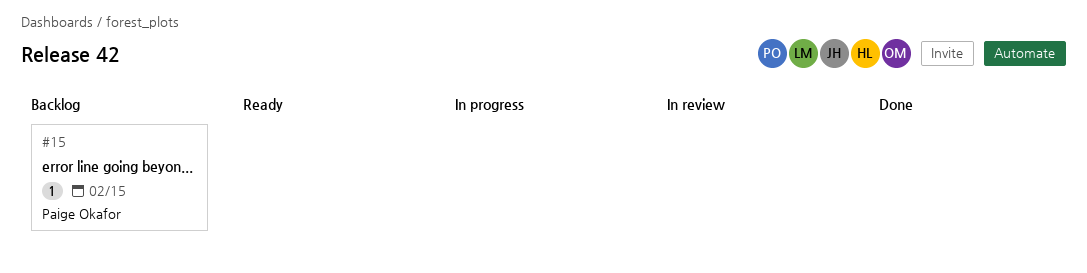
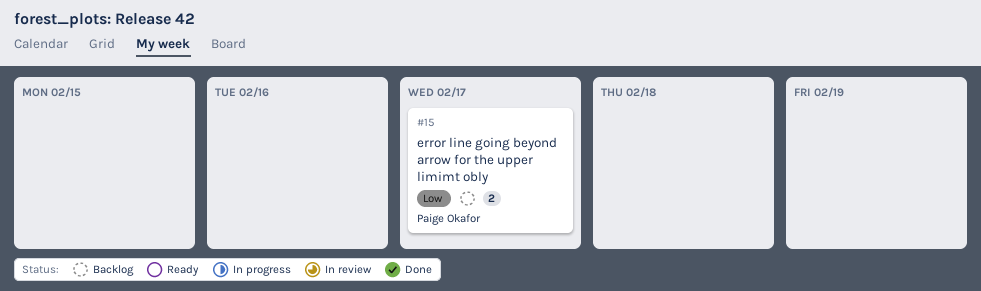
#15, estimate: 1 -> 2
#15, due: Feb 15 -> Feb 17

